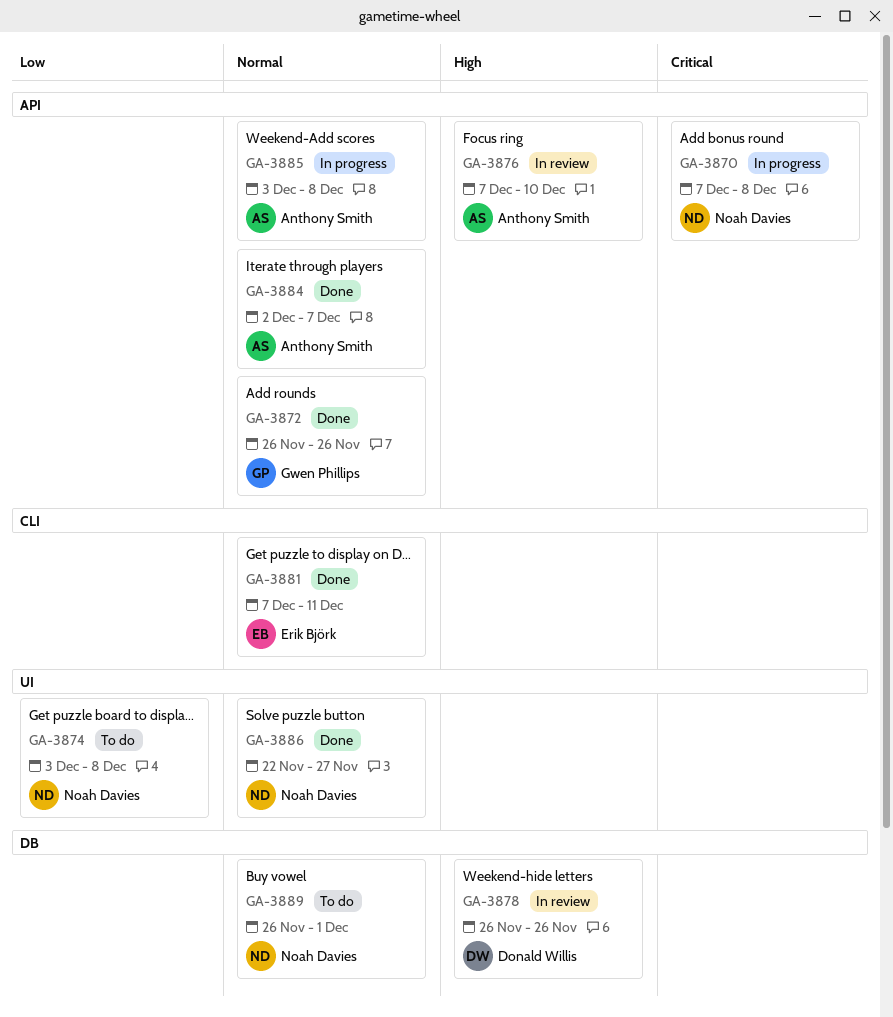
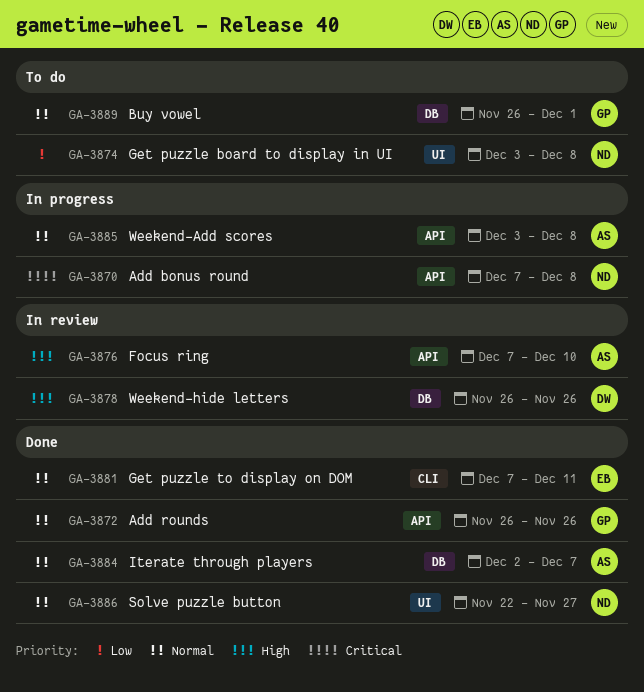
GA-3884, label: API -> DB
GA-3889, owner: Noah Davies -> Gwen Phillips

